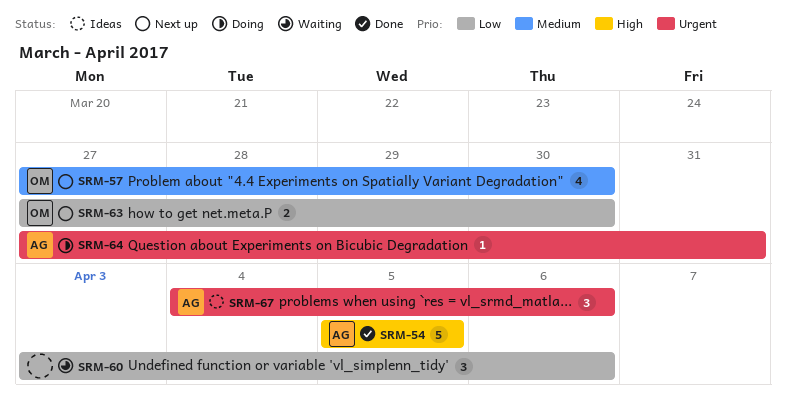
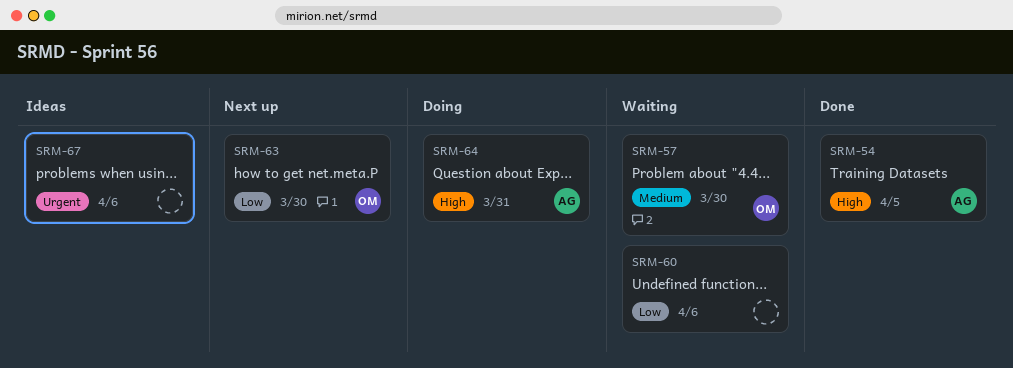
SRM-57, status: Next up -> Waiting
SRM-64, priority: Urgent -> High
SRM-67, owner: AG -> none

